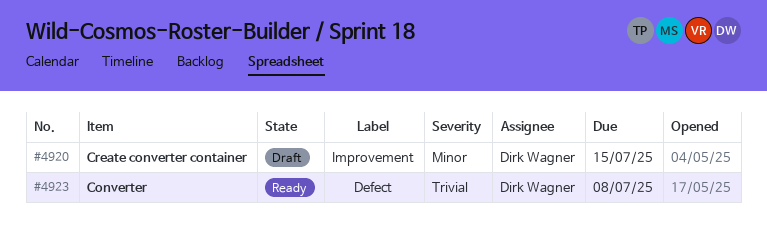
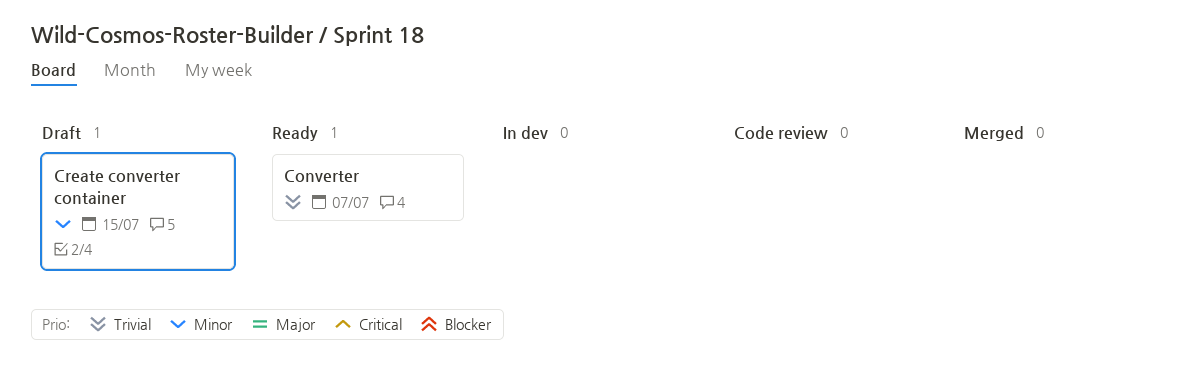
Converter, due: Jul 8 -> Jul 7

